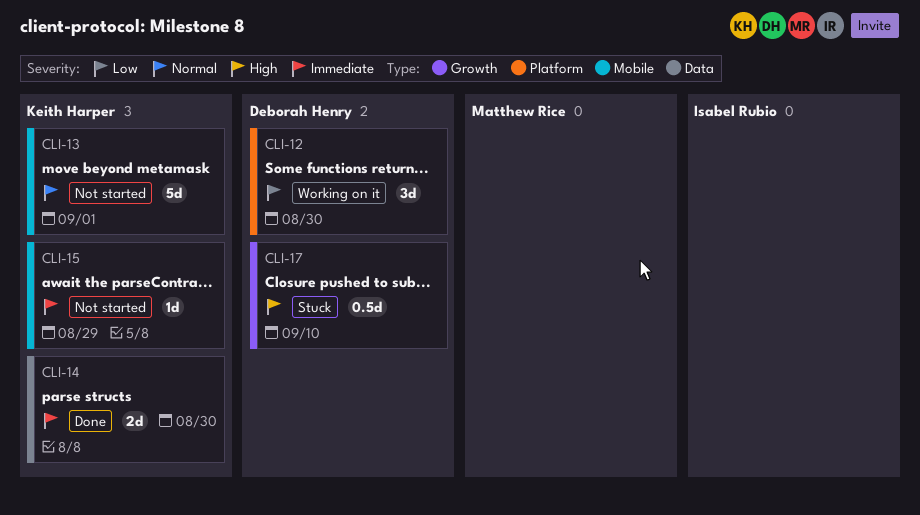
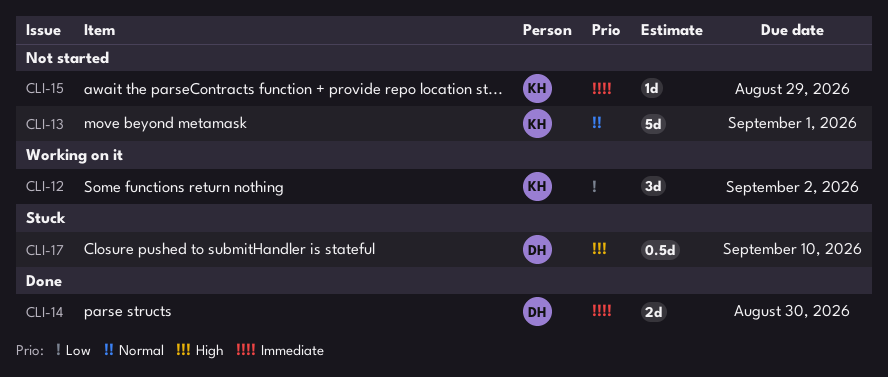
CLI-12, owner: Deborah Henry -> Keith Harper
CLI-12, due: Aug 30 -> Sep 2
CLI-14, owner: Keith Harper -> Deborah Henry

